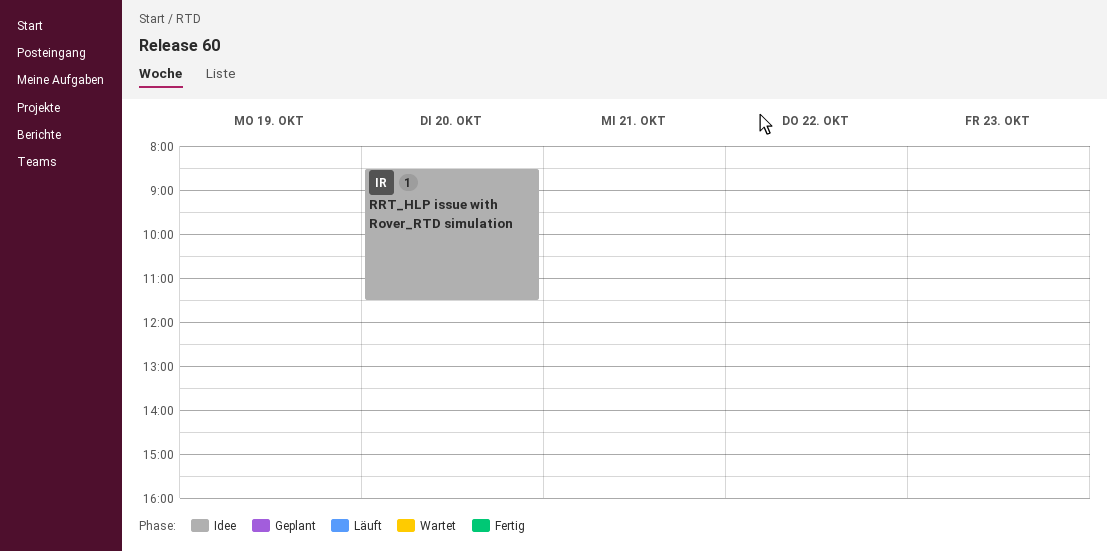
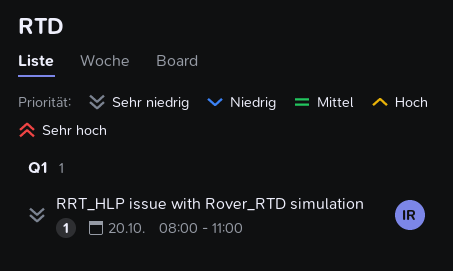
RRT_HLP issue with Rover_RTD simulation, begins: 08:30 -> 08:00
RRT_HLP issue with Rover_RTD simulation, ends: 11:30 -> 11:00

